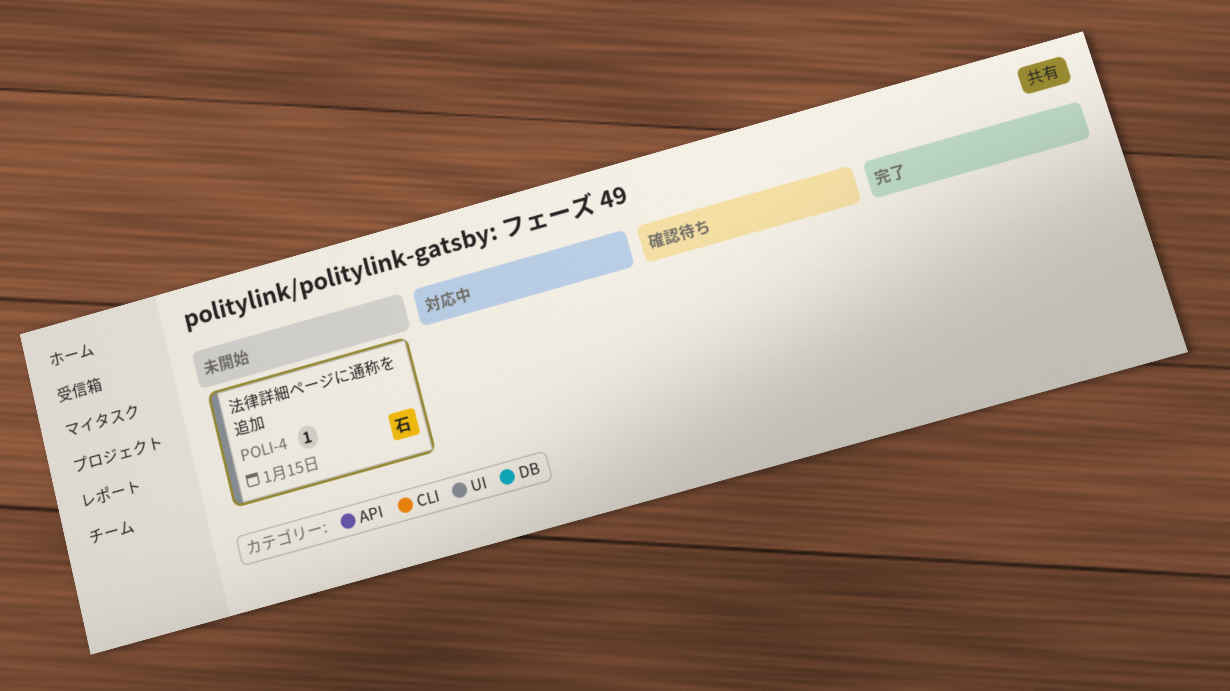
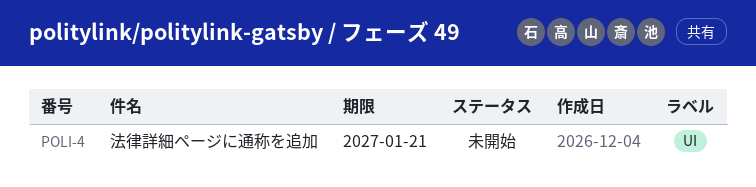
POLI-4, due: Jan 15 -> Jan 21

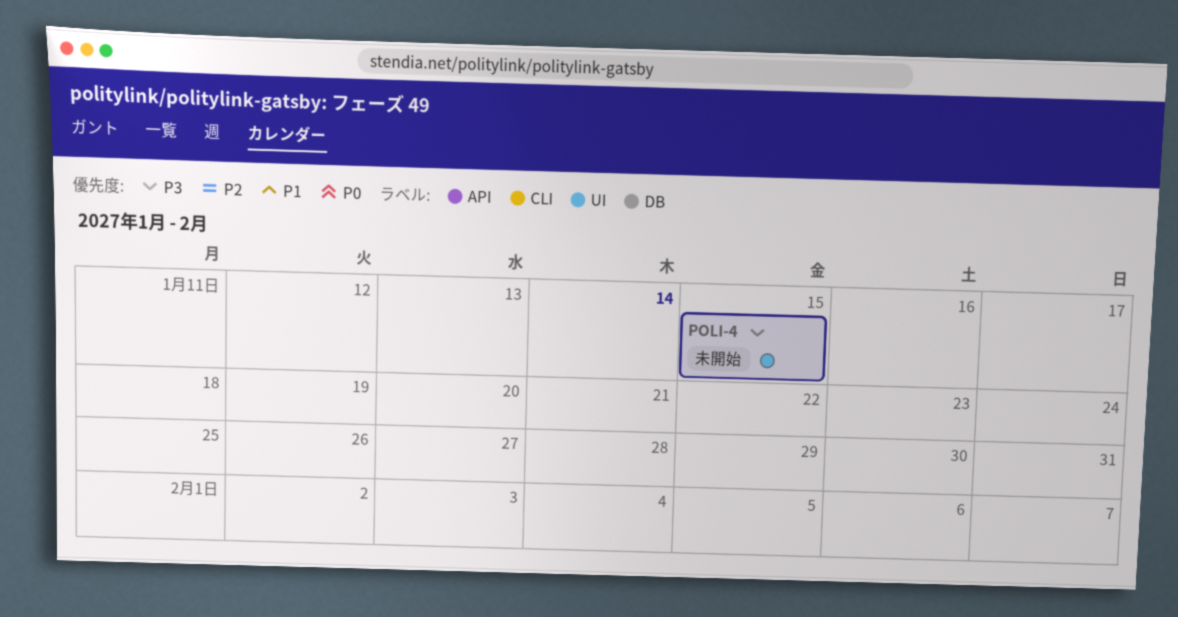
POLI-4, due: Jan 21 -> Jan 15

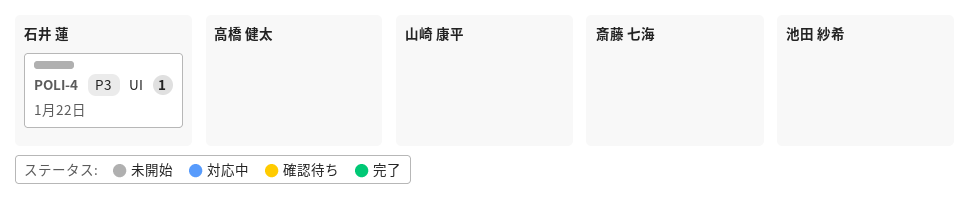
POLI-4, due: Jan 15 -> Jan 22

